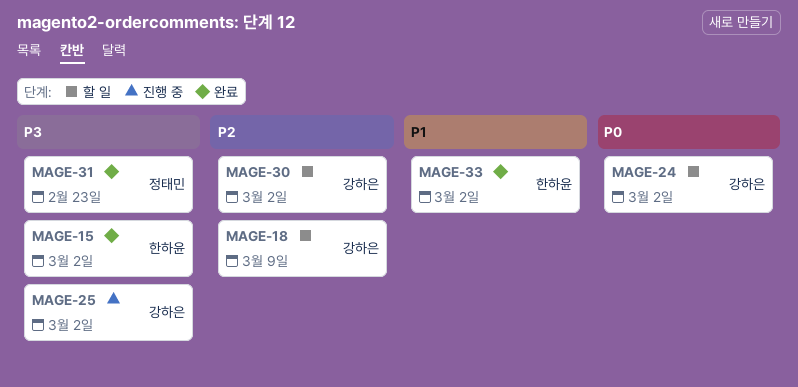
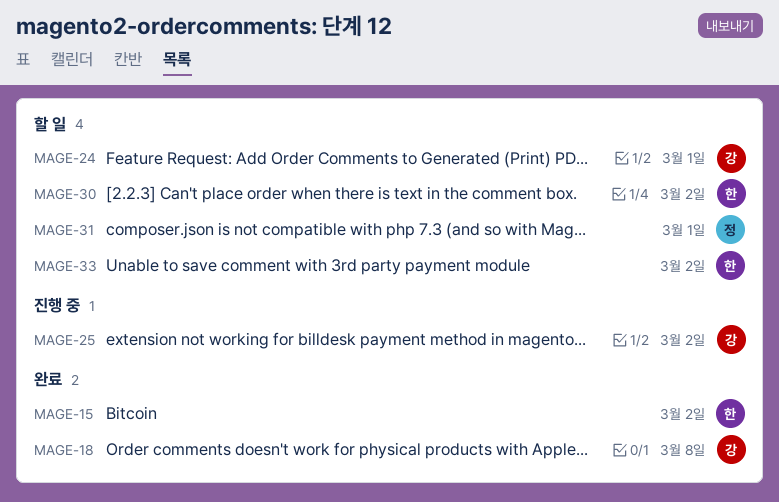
MAGE-18, status: 할 일 -> 완료
MAGE-18, due: Mar 9 -> Mar 8
MAGE-24, due: Mar 2 -> Mar 1
MAGE-30, owner: 강하은 -> 한하윤
MAGE-31, status: 완료 -> 할 일
MAGE-31, due: Feb 23 -> Mar 1
MAGE-33, status: 완료 -> 할 일

